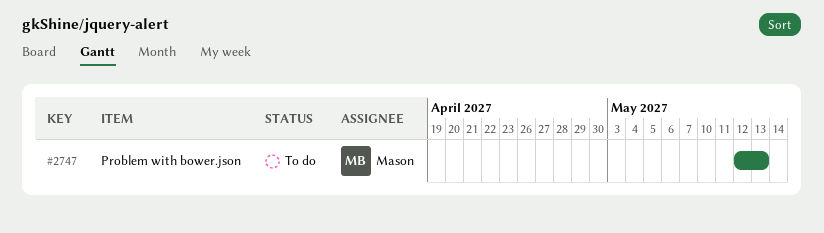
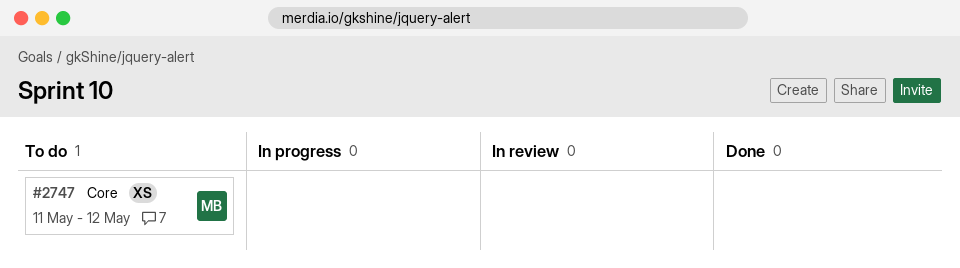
#2747, start: May 12 -> May 11
#2747, due: May 13 -> May 12

